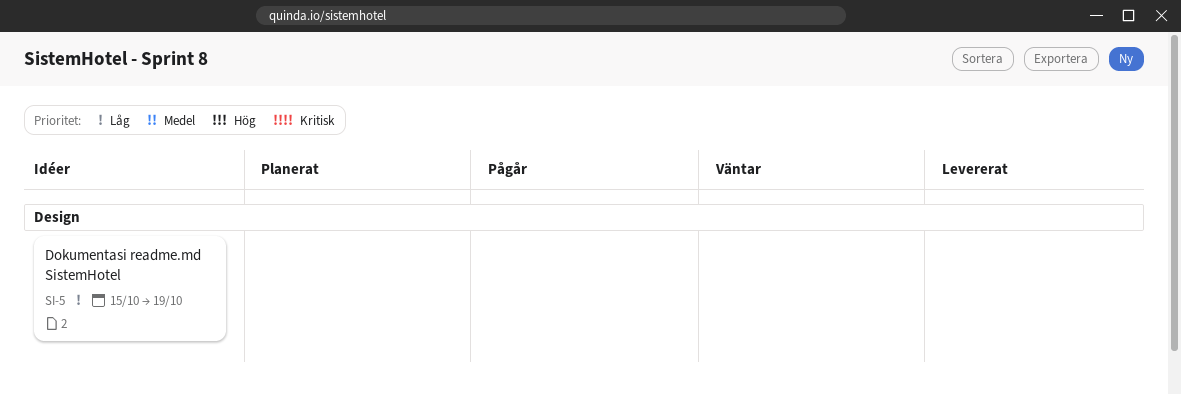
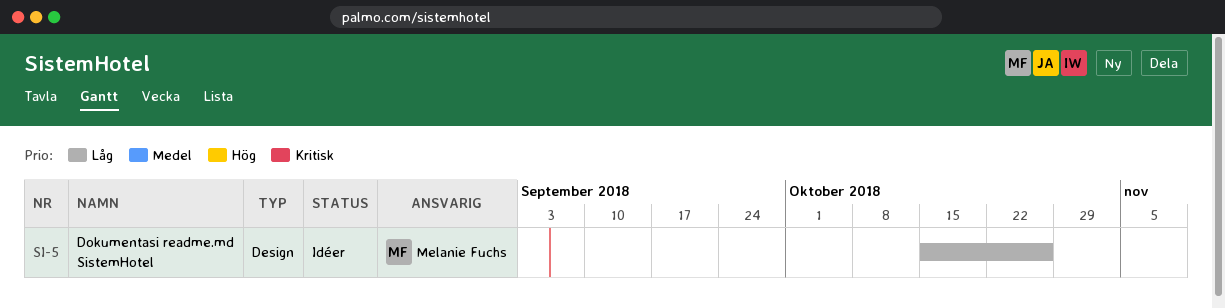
SI-5, due: Oct 19 -> Oct 26

